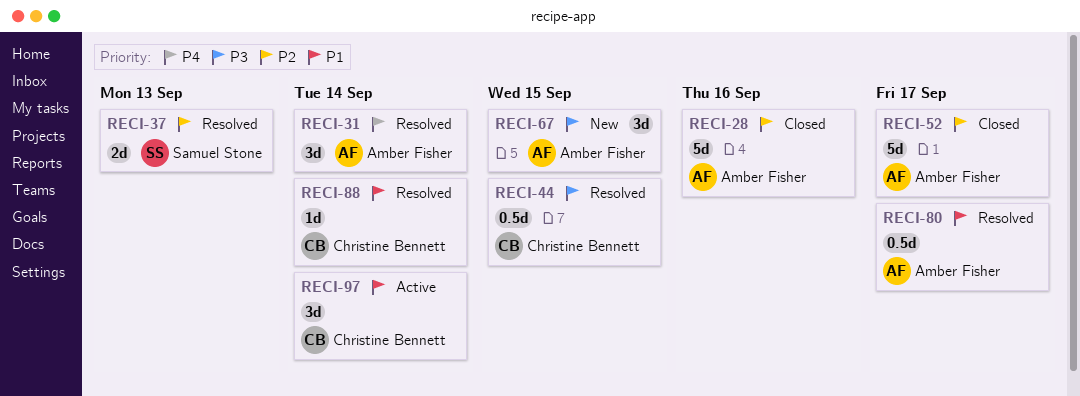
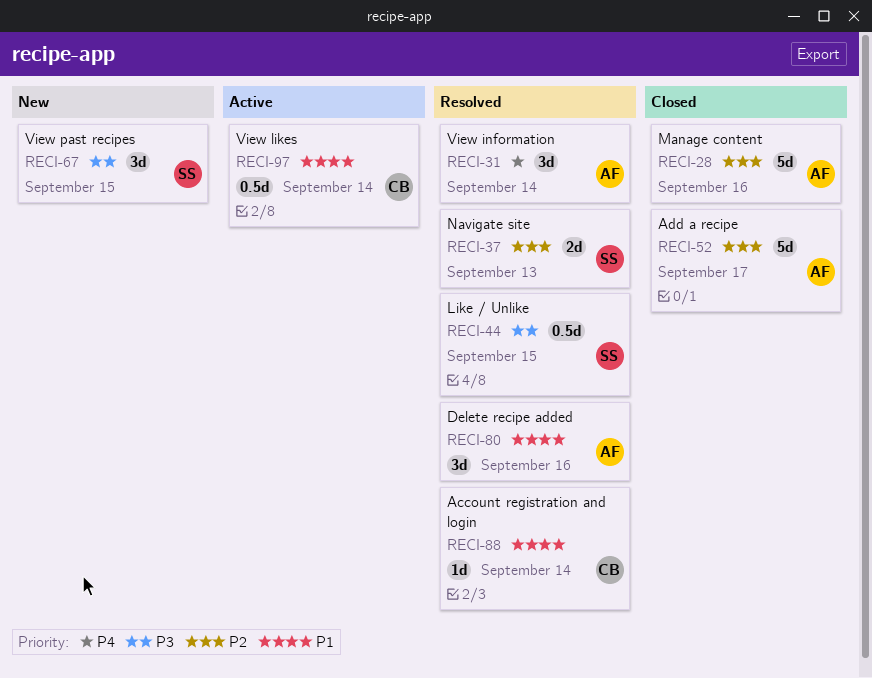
RECI-44, owner: Christine Bennett -> Samuel Stone
RECI-67, owner: Amber Fisher -> Samuel Stone
RECI-80, estimate: 0.5d -> 3d
RECI-80, due: Sep 17 -> Sep 16
RECI-97, estimate: 3d -> 0.5d

